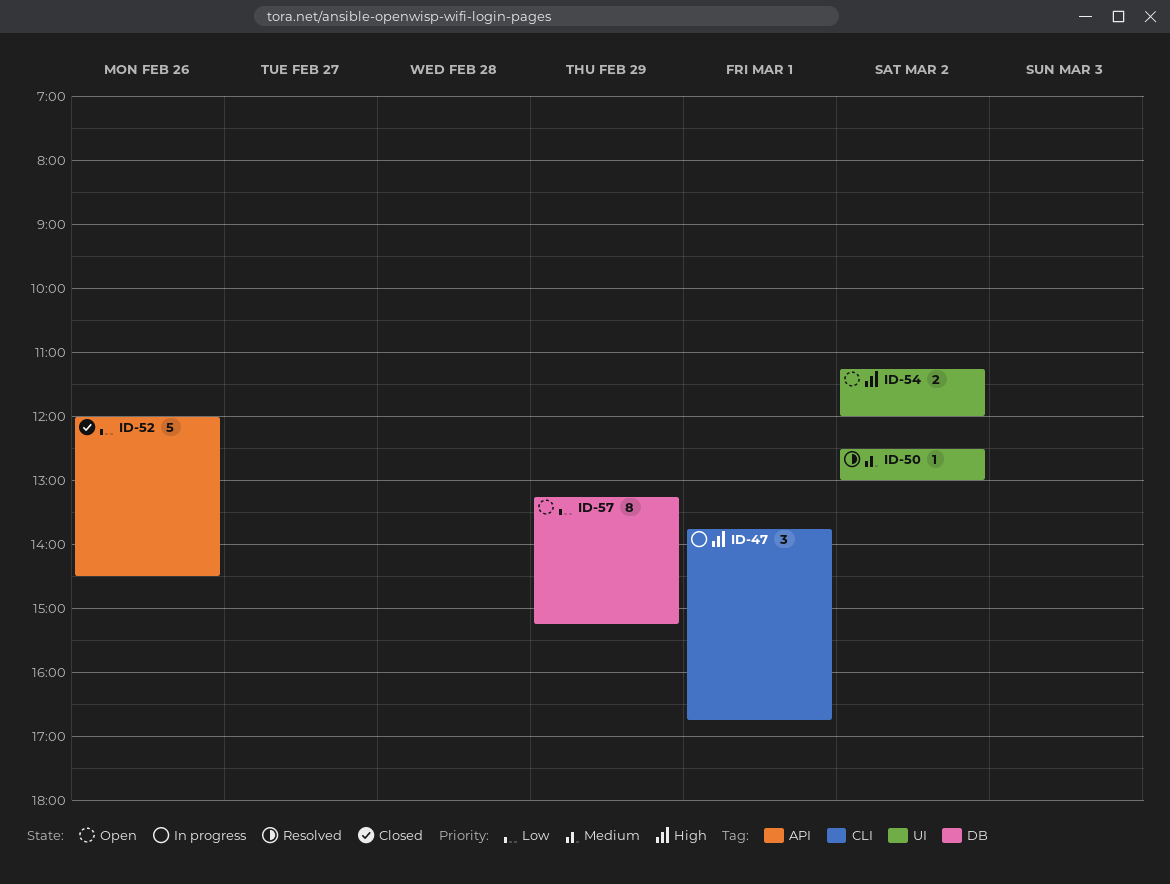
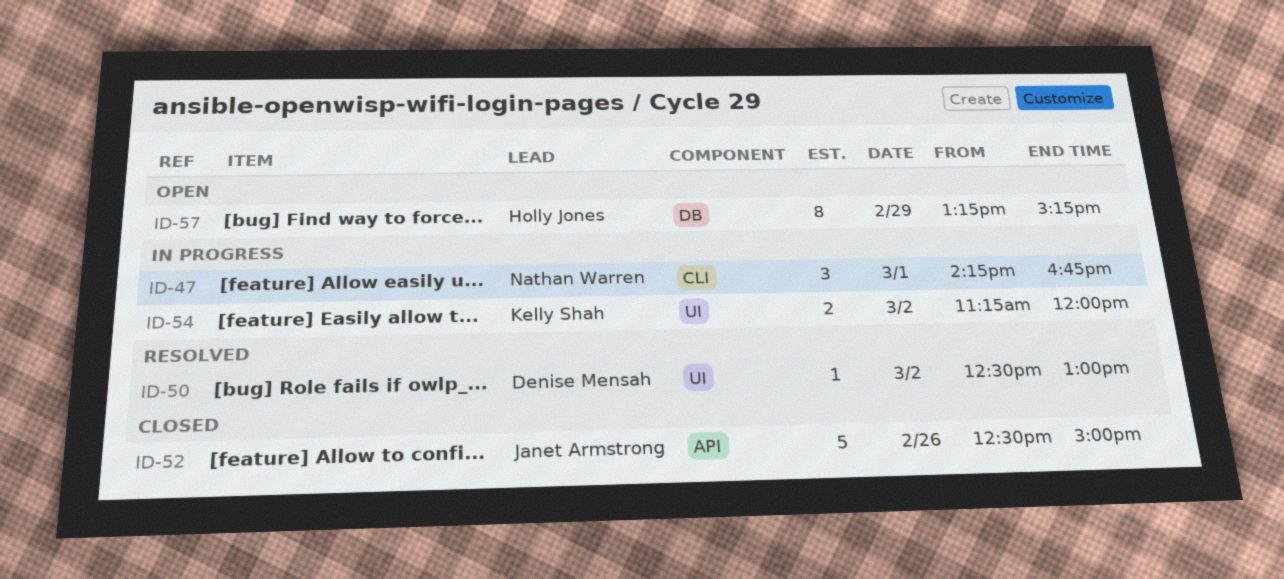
ID-47, begins: 13:45 -> 14:15
ID-52, begins: 12:00 -> 12:30
ID-52, ends: 14:30 -> 15:00
ID-54, status: Open -> In progress

